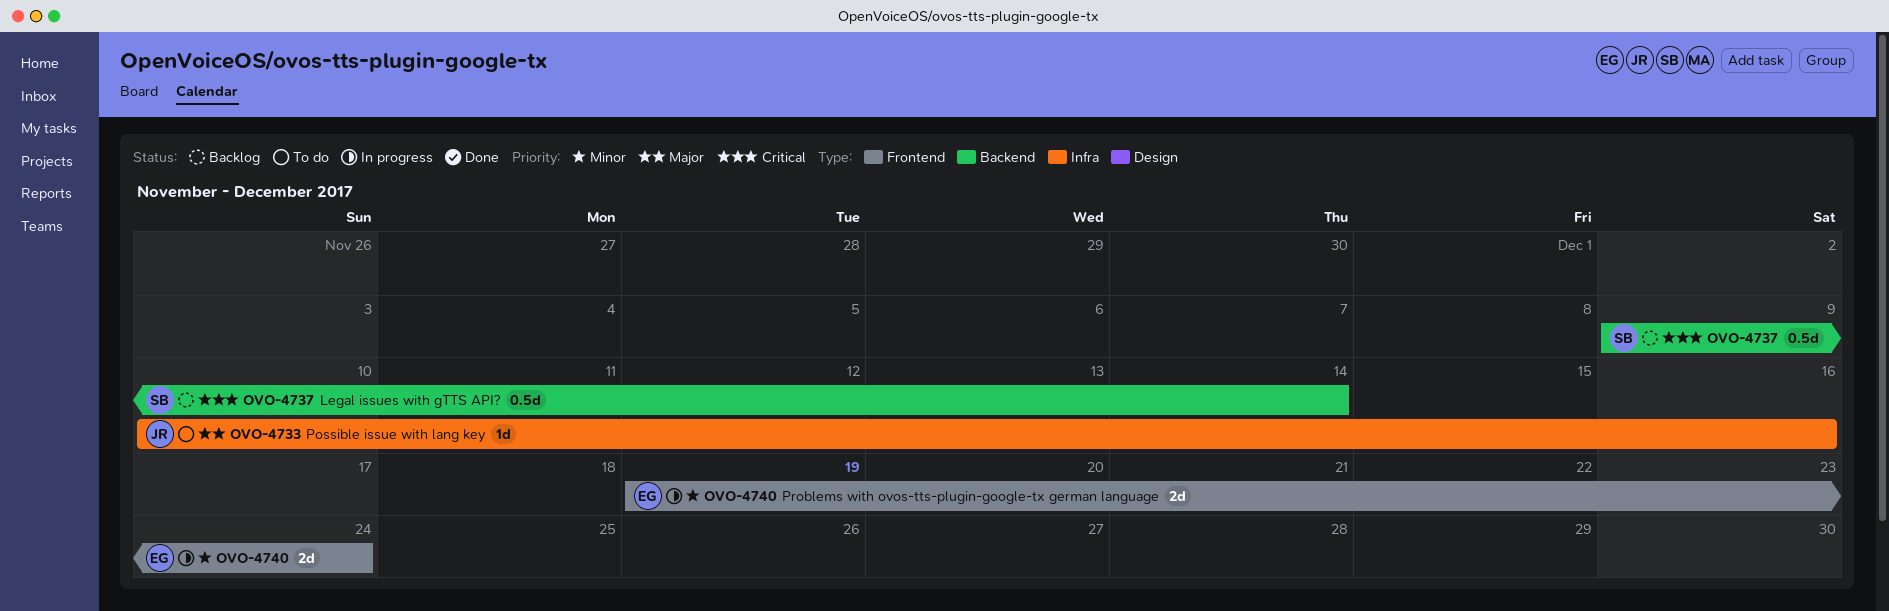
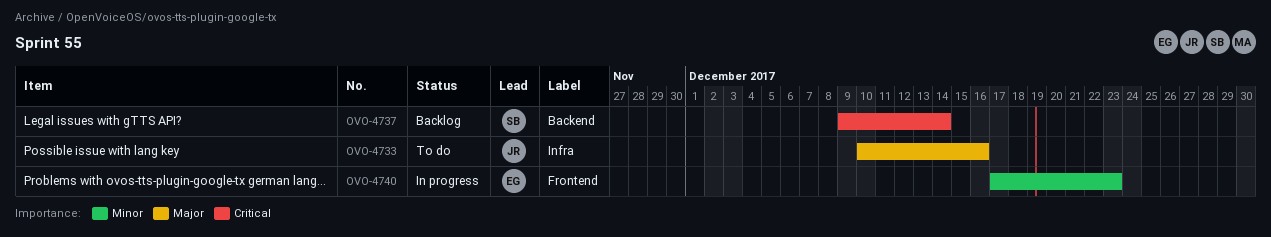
OVO-4740, start: Dec 19 -> Dec 17
OVO-4740, due: Dec 24 -> Dec 23

